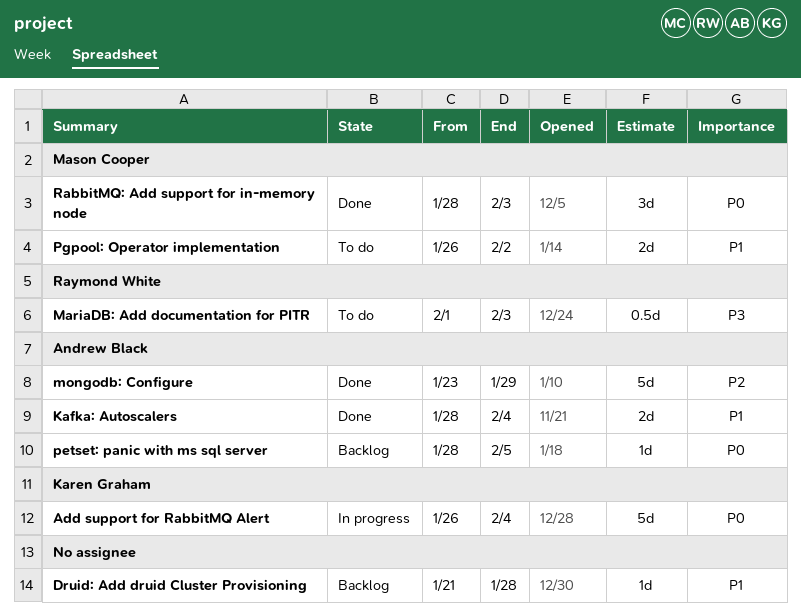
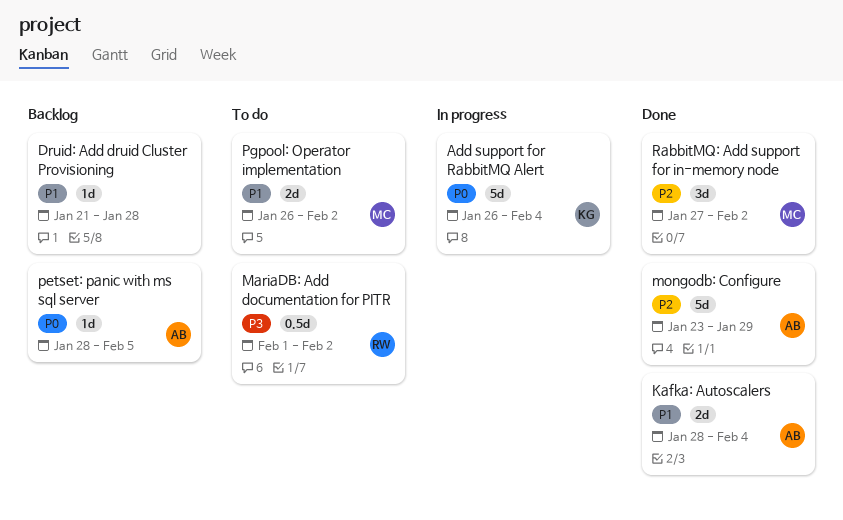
MariaDB: Add documentation for PITR, due: Feb 3 -> Feb 2
RabbitMQ: Add support for in-memory node, priority: P0 -> P2
RabbitMQ: Add support for in-memory node, start: Jan 28 -> Jan 27
RabbitMQ: Add support for in-memory node, due: Feb 3 -> Feb 2

